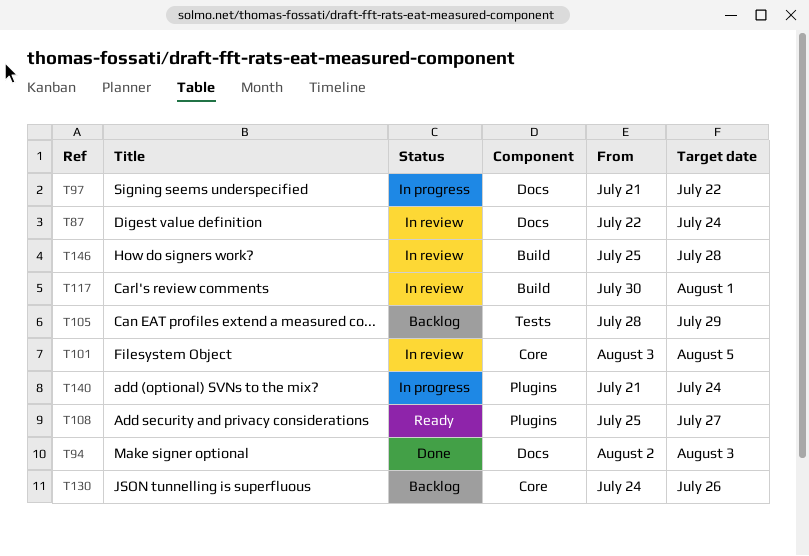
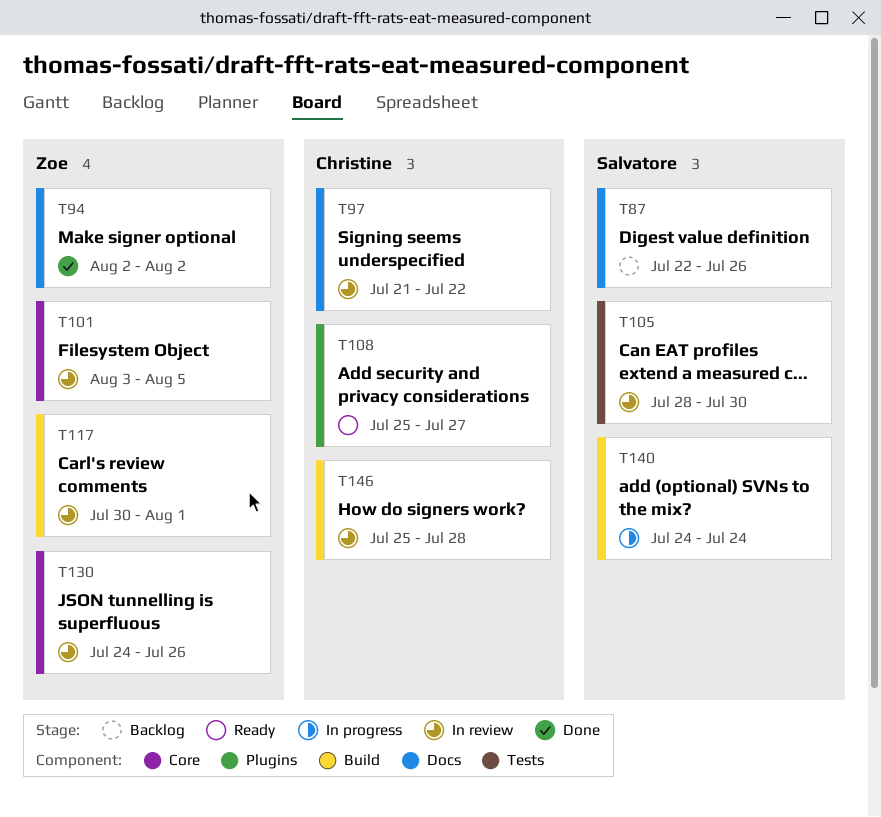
T87, status: In review -> Backlog
T87, due: Jul 24 -> Jul 26
T94, due: Aug 3 -> Aug 2
T97, status: In progress -> In review
T105, status: Backlog -> In review
T105, due: Jul 29 -> Jul 30
T130, status: Backlog -> In review
T140, label: Plugins -> Build
T140, start: Jul 21 -> Jul 24

